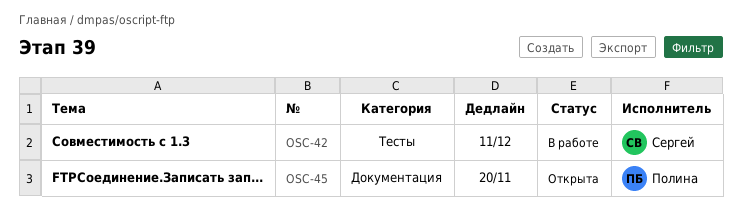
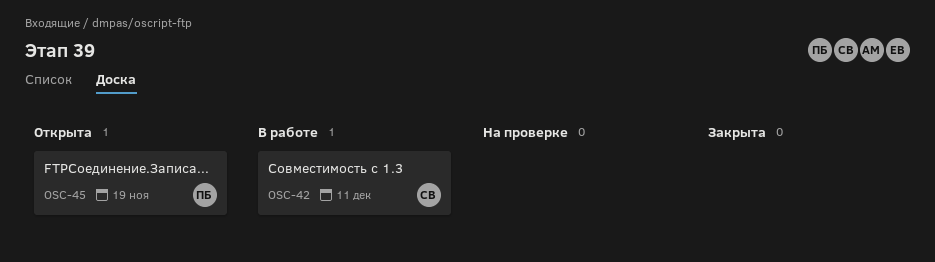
OSC-45, due: Nov 20 -> Nov 19

